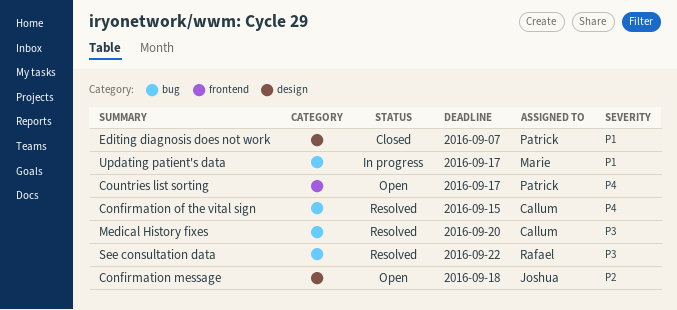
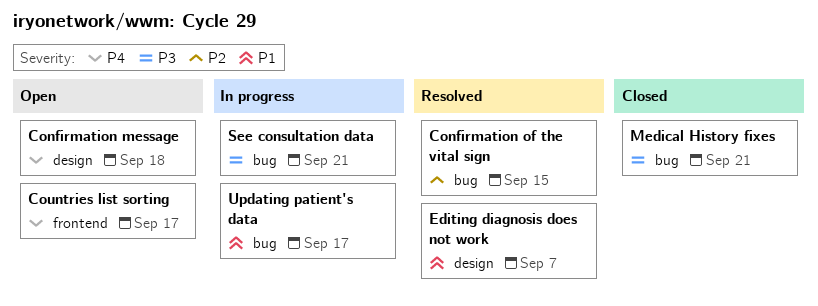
Confirmation message, priority: P2 -> P4
Confirmation of the vital sign, priority: P4 -> P2
Editing diagnosis does not work, status: Closed -> Resolved
Medical History fixes, status: Resolved -> Closed
Medical History fixes, due: Sep 20 -> Sep 21
See consultation data, status: Resolved -> In progress
See consultation data, due: Sep 22 -> Sep 21

